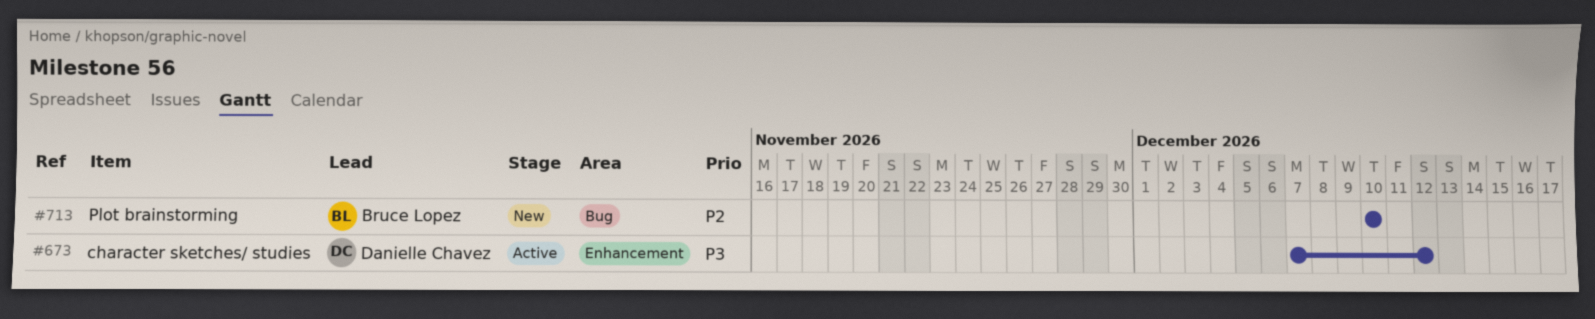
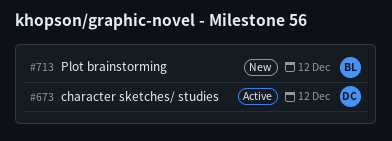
#713, due: Dec 10 -> Dec 12

